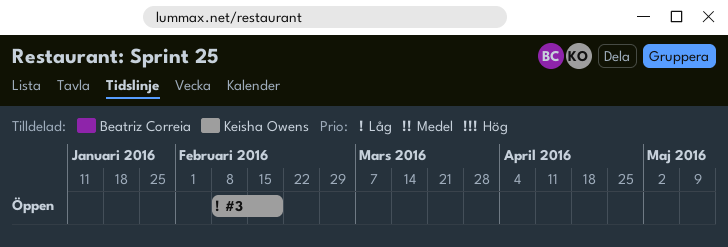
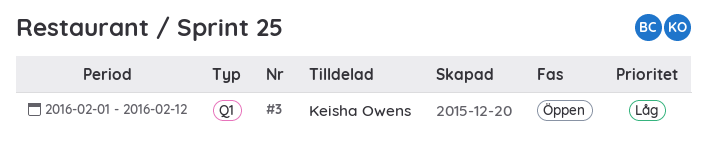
#3, start: Feb 8 -> Feb 1
#3, due: Feb 19 -> Feb 12

